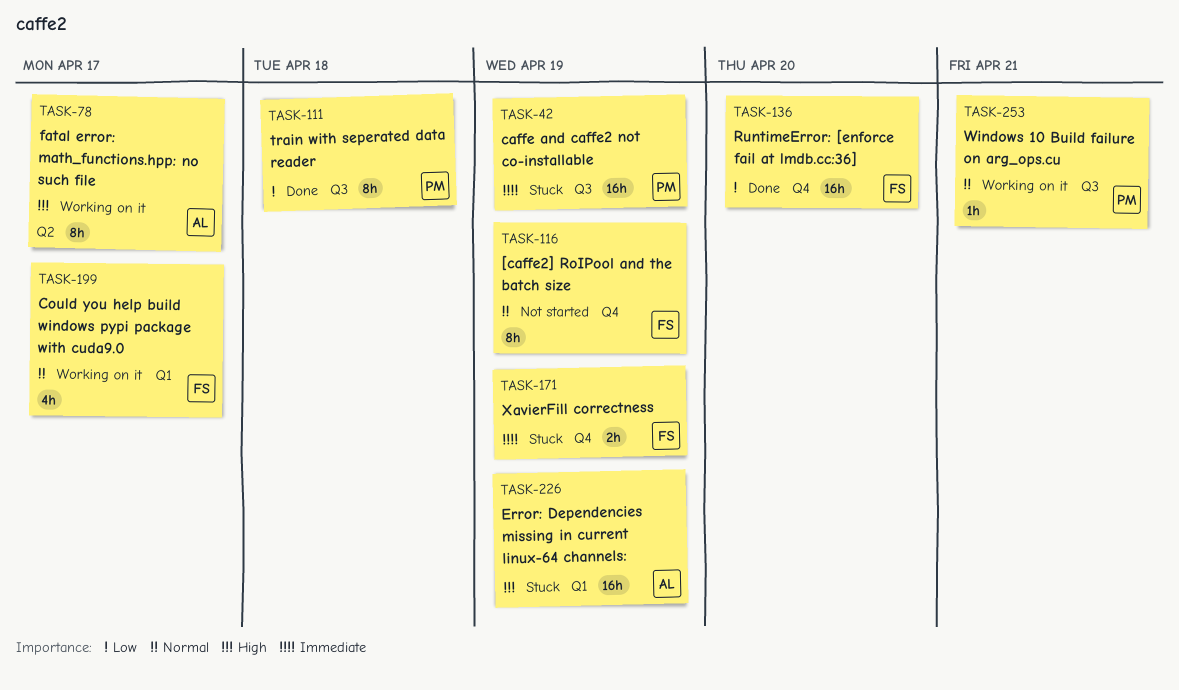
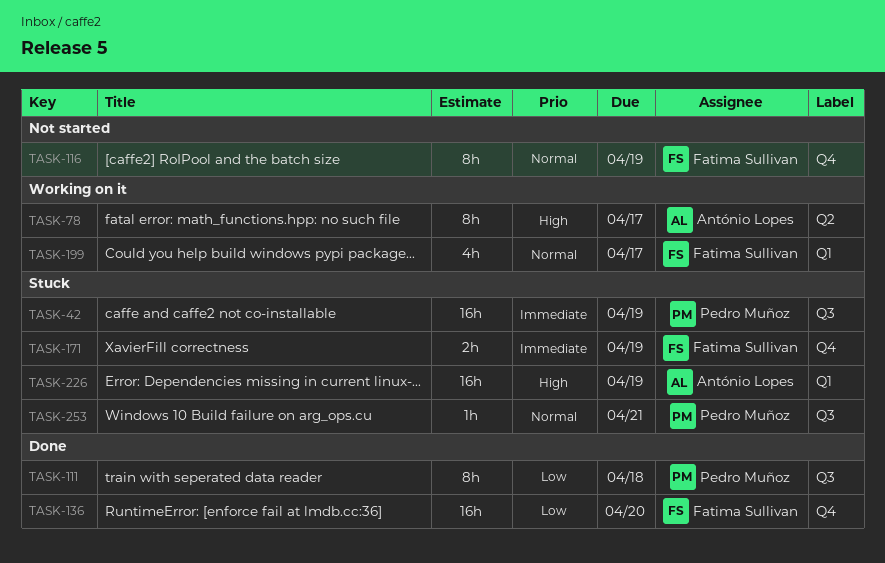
TASK-253, status: Working on it -> Stuck

